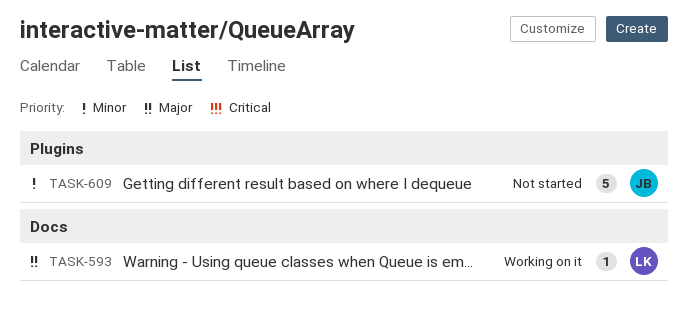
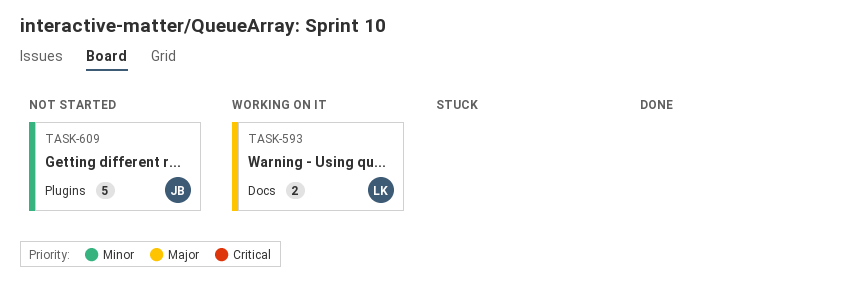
TASK-593, estimate: 1 -> 2

